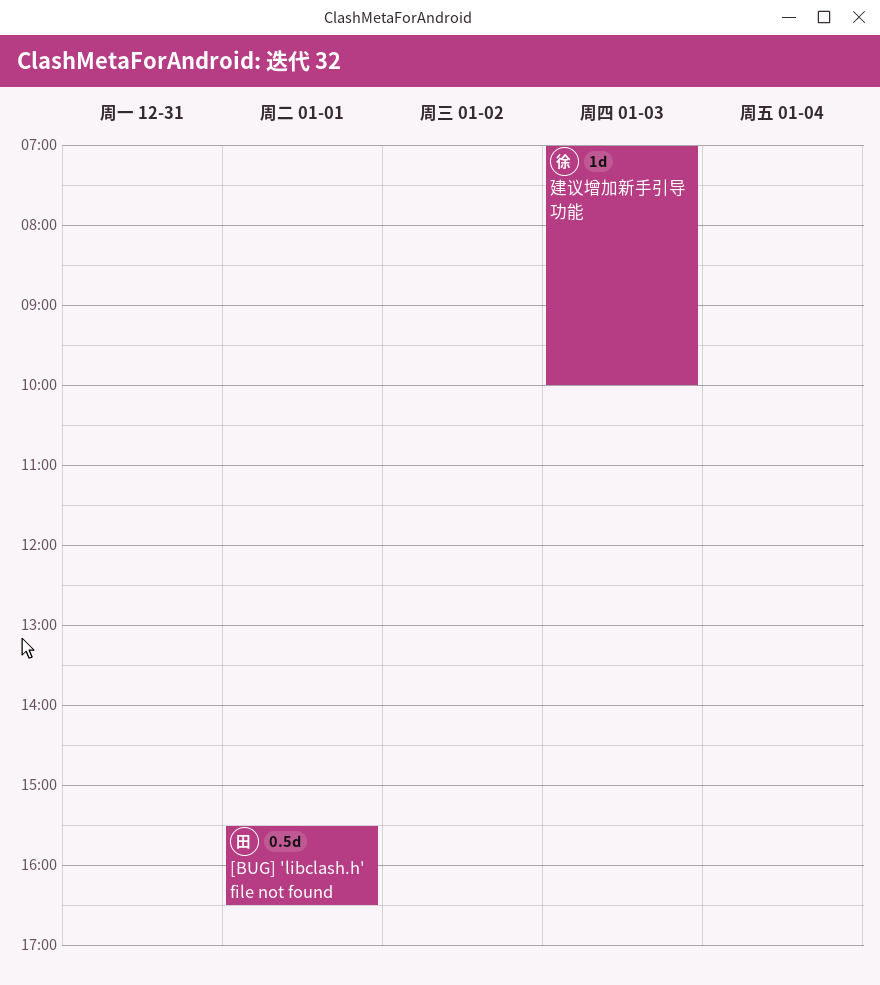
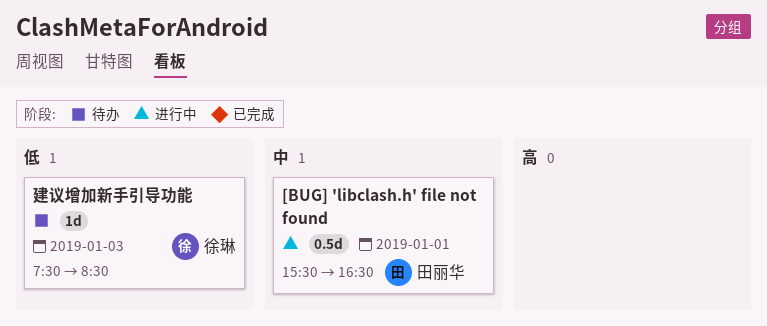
建议增加新手引导功能, begins: 07:00 -> 07:30
建议增加新手引导功能, ends: 10:00 -> 08:30

